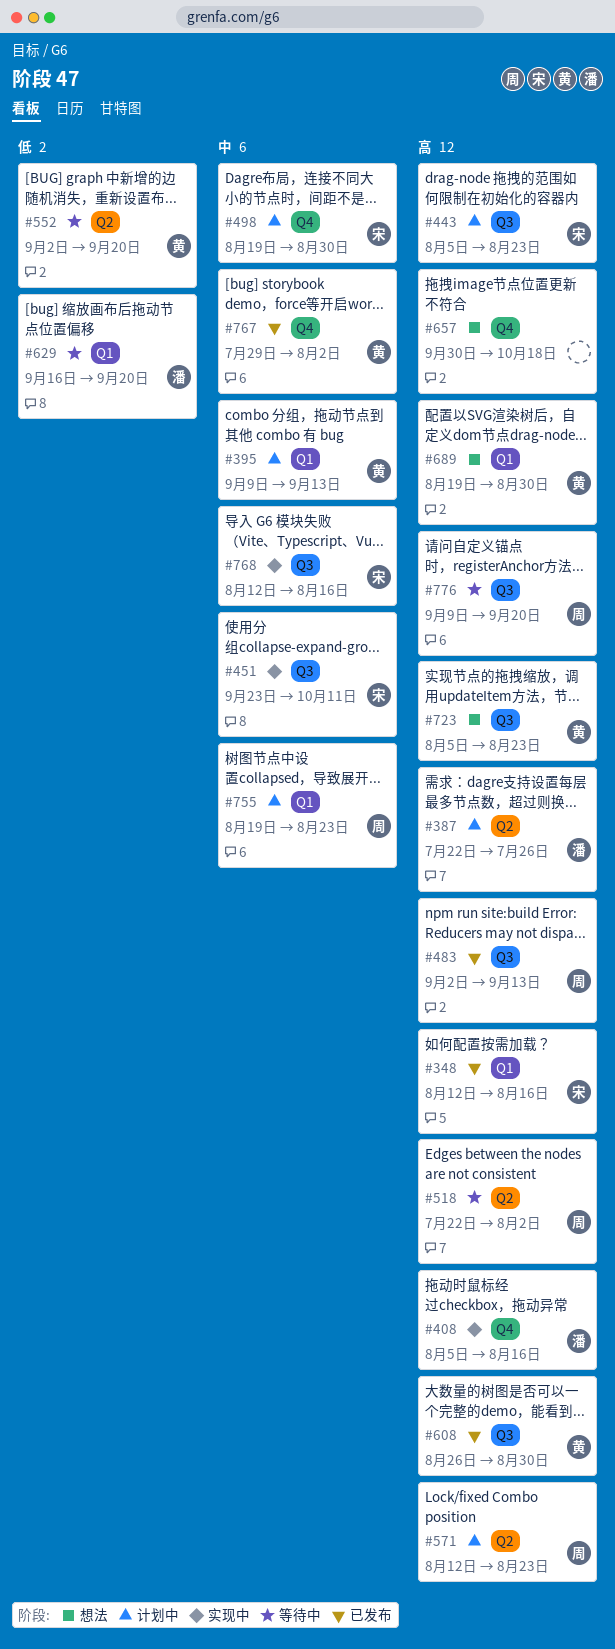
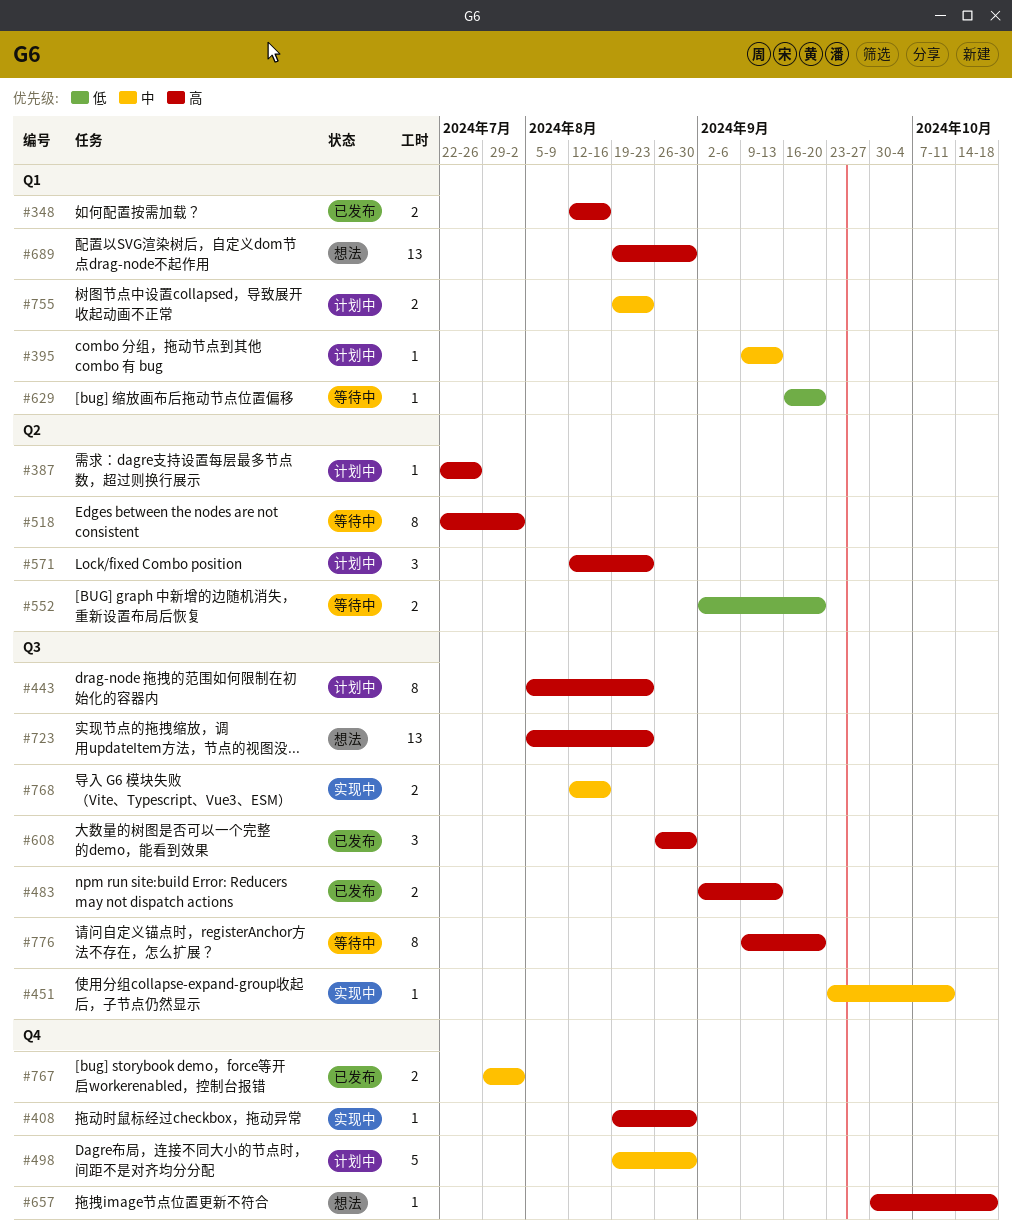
#408, start: Aug 5 -> Aug 19
#408, due: Aug 16 -> Aug 30

